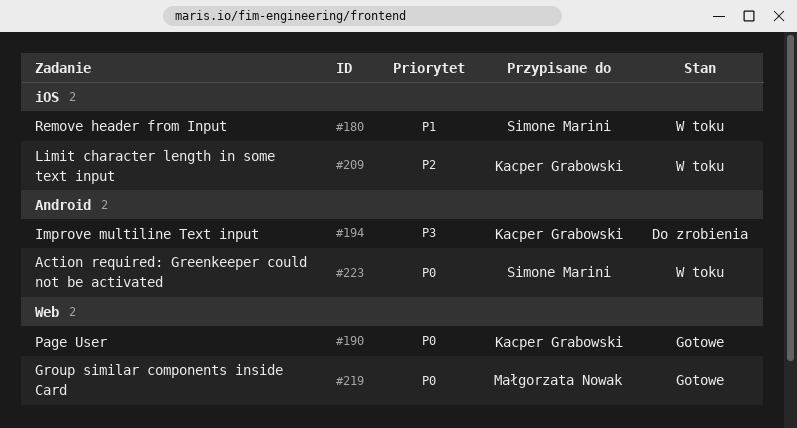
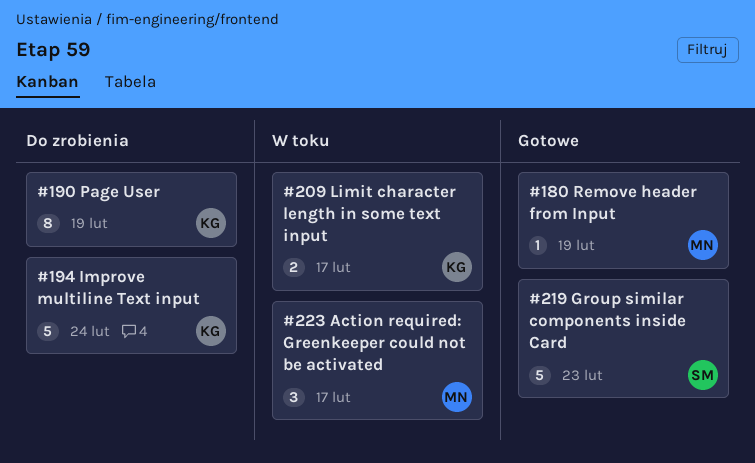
#180, status: W toku -> Gotowe
#180, owner: Simone Marini -> Małgorzata Nowak
#190, status: Gotowe -> Do zrobienia
#219, owner: Małgorzata Nowak -> Simone Marini
#223, owner: Simone Marini -> Małgorzata Nowak

